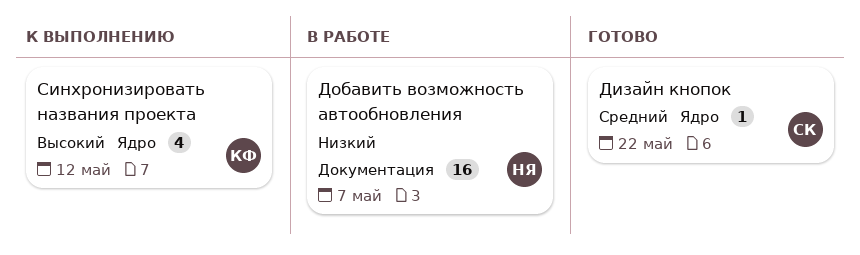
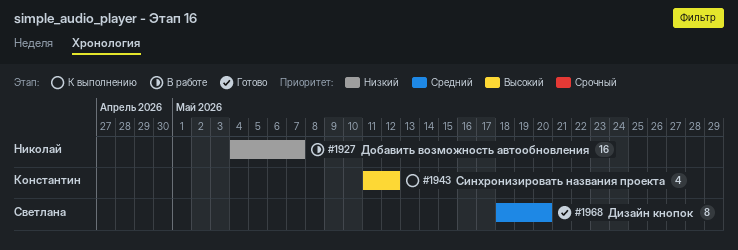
Дизайн кнопок, estimate: 1 -> 8
Дизайн кнопок, due: May 22 -> May 20

